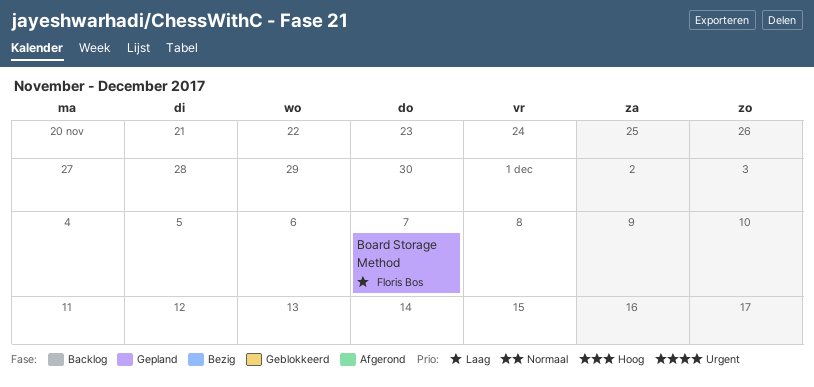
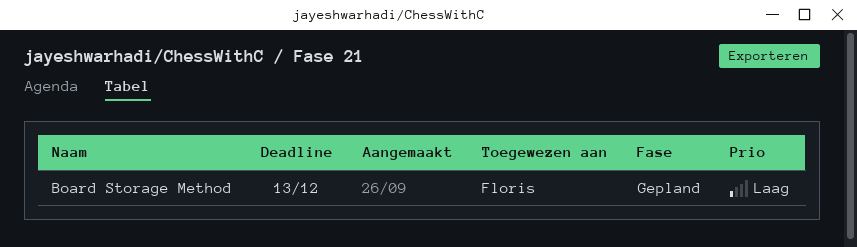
Board Storage Method, due: Dec 7 -> Dec 13

